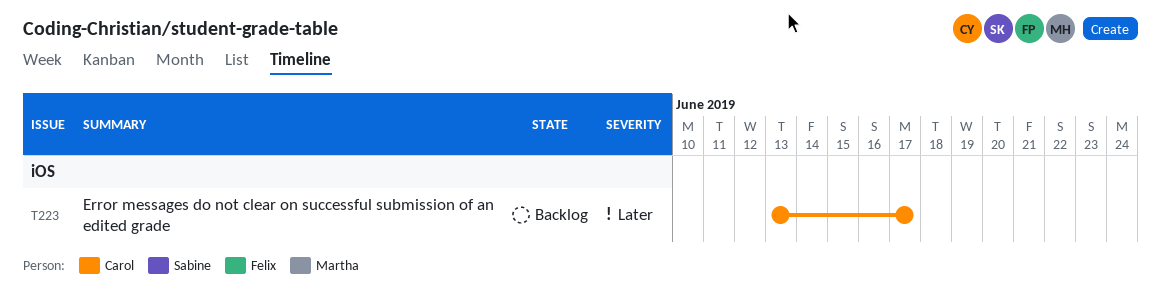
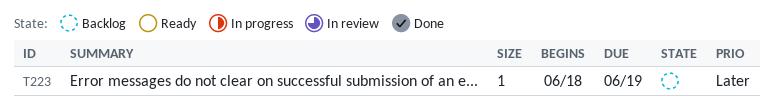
T223, start: Jun 13 -> Jun 18
T223, due: Jun 17 -> Jun 19

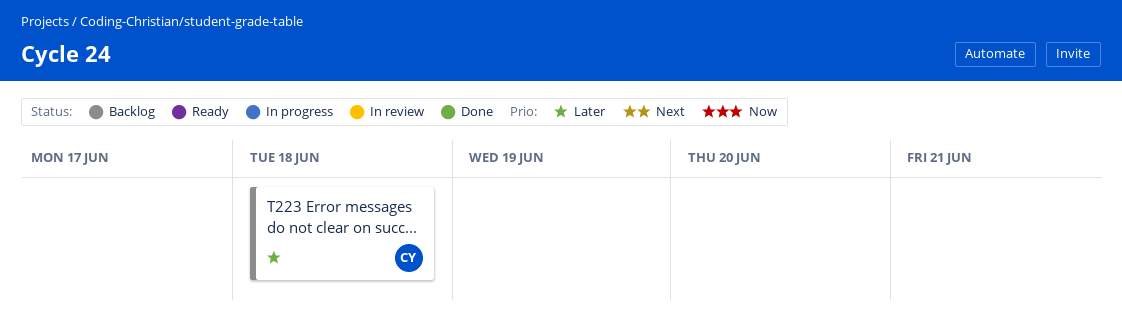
T223, due: Jun 19 -> Jun 18

